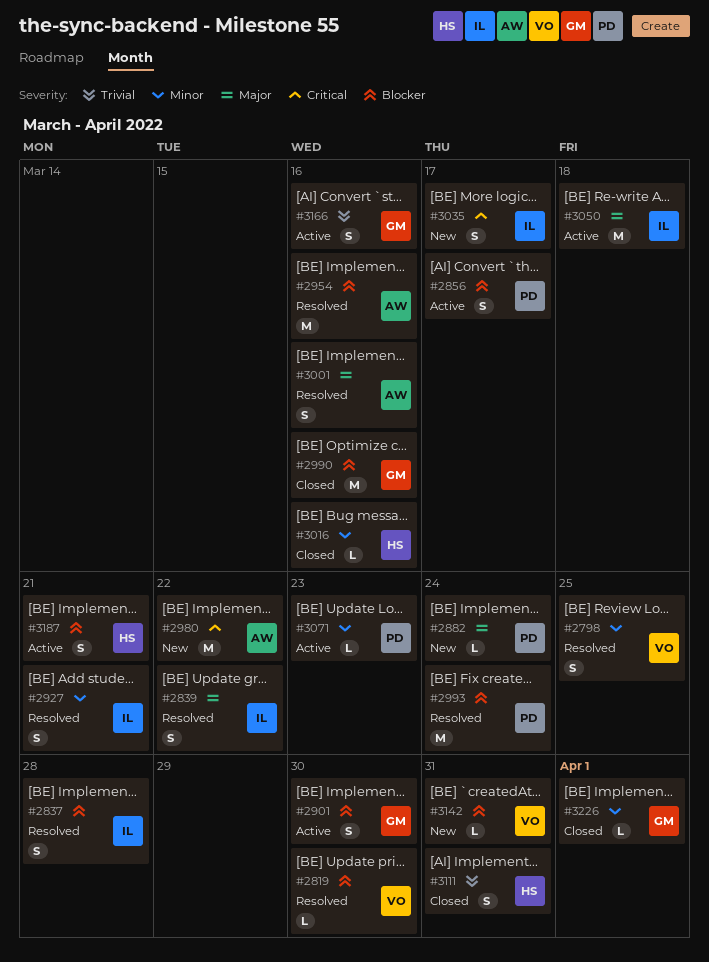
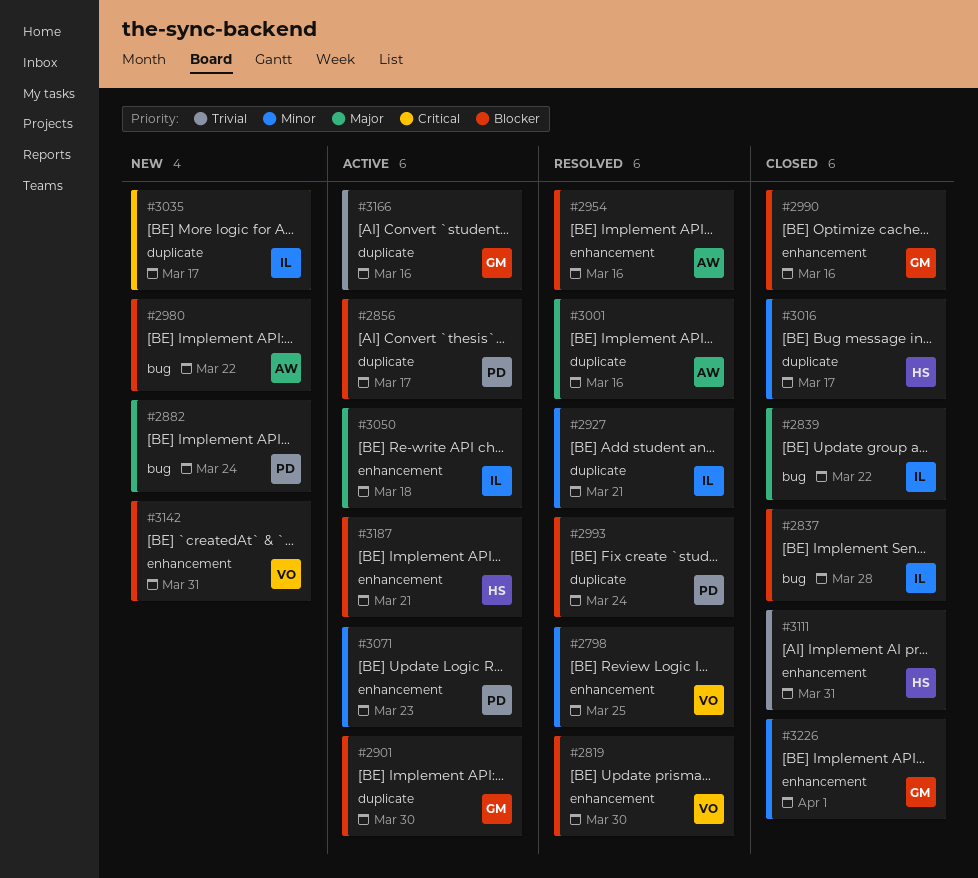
#2837, status: Resolved -> Closed
#2839, status: Resolved -> Closed
#2980, priority: Critical -> Blocker
#3016, due: Mar 16 -> Mar 17

